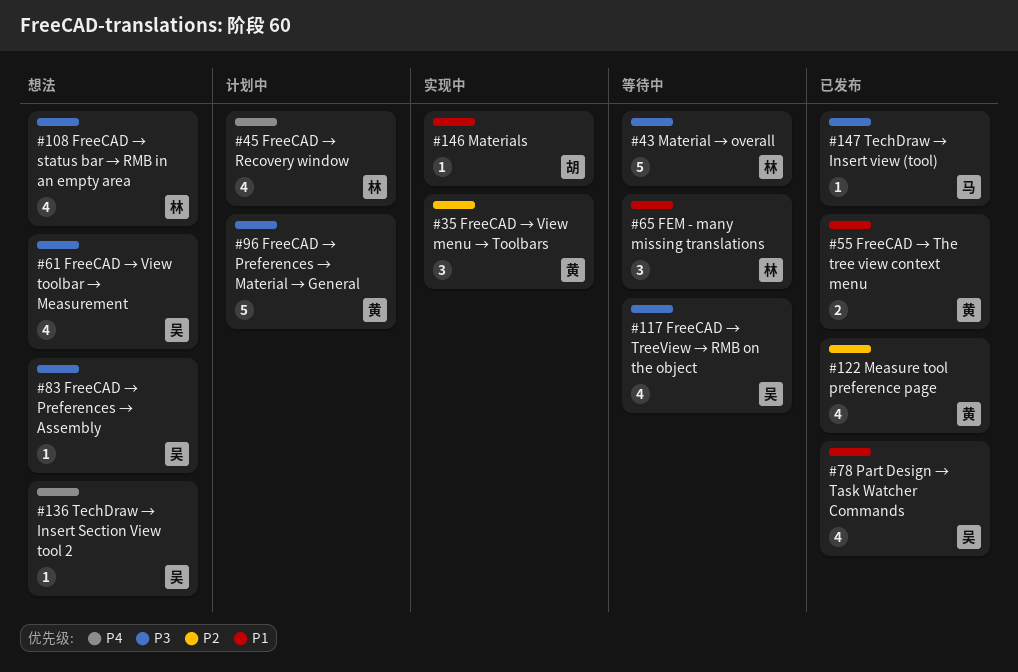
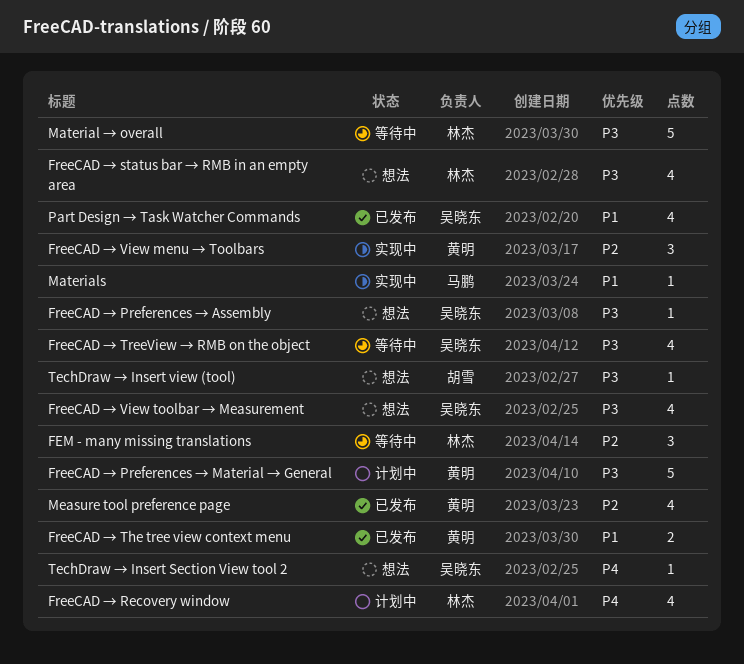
FEM - many missing translations, priority: P1 -> P2
Materials, owner: 胡雪 -> 马鹏
TechDraw → Insert view (tool), status: 已发布 -> 想法
TechDraw → Insert view (tool), owner: 马鹏 -> 胡雪

